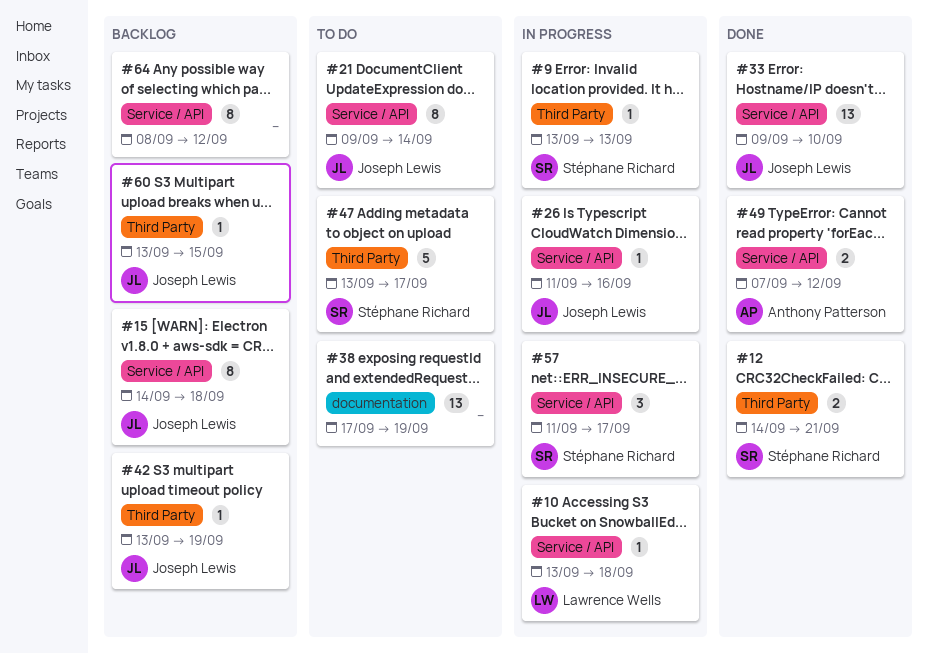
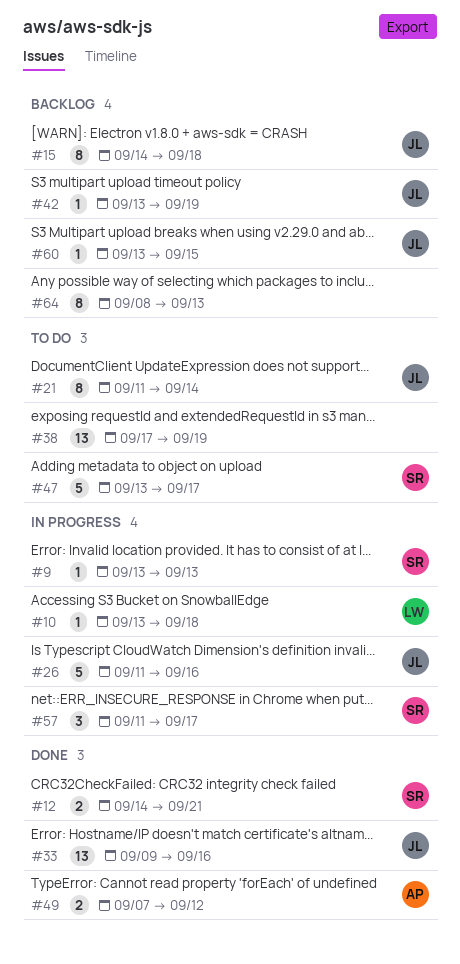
#21, start: Sep 9 -> Sep 11
#26, estimate: 1 -> 5
#33, due: Sep 10 -> Sep 16
#64, due: Sep 12 -> Sep 13

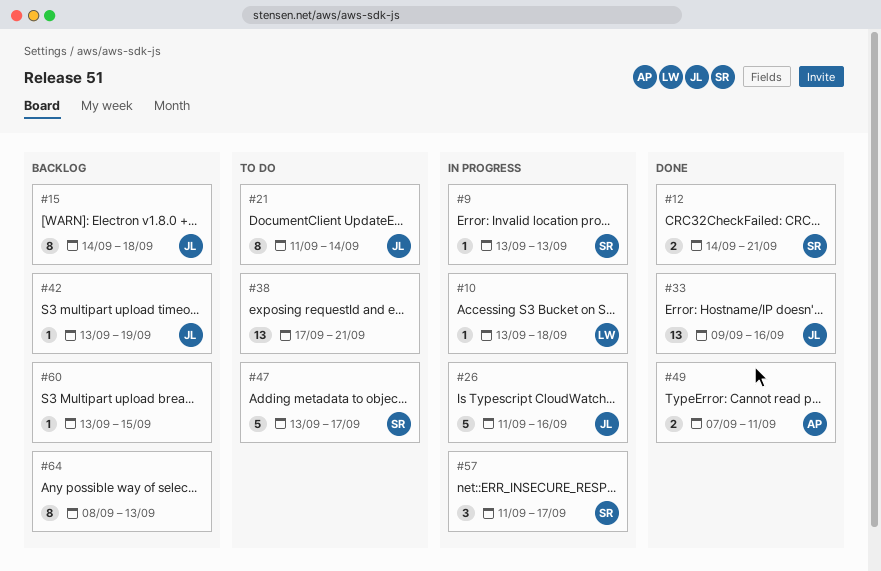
#38, due: Sep 19 -> Sep 21
#49, due: Sep 12 -> Sep 11
#60, owner: JL -> none

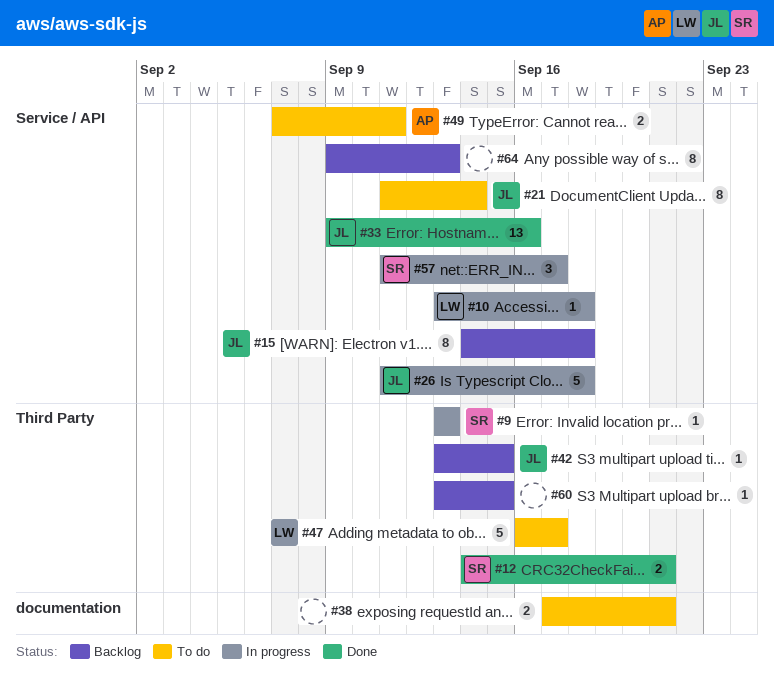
#26, due: Sep 16 -> Sep 18
#38, estimate: 13 -> 2
#42, due: Sep 19 -> Sep 15
#47, owner: SR -> LW
#47, start: Sep 13 -> Sep 16
#49, status: Done -> To do
#64, start: Sep 8 -> Sep 9

